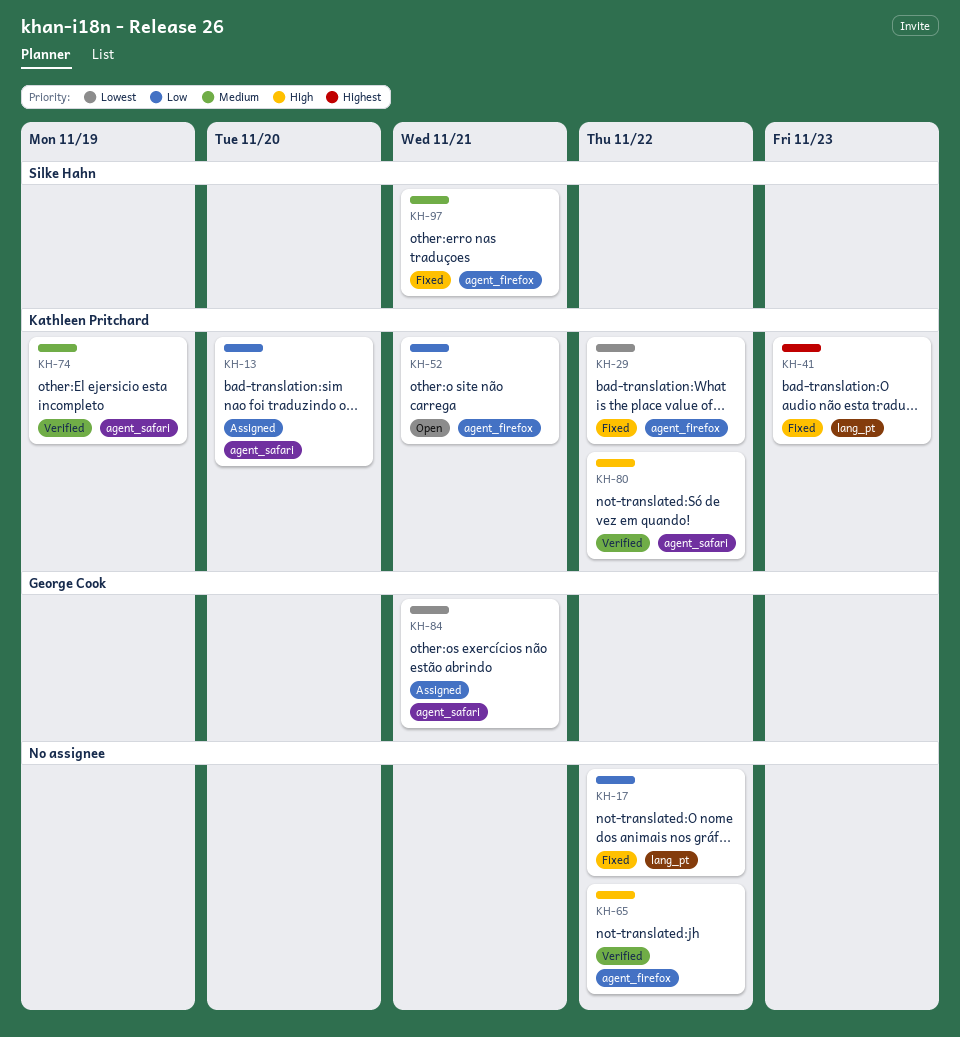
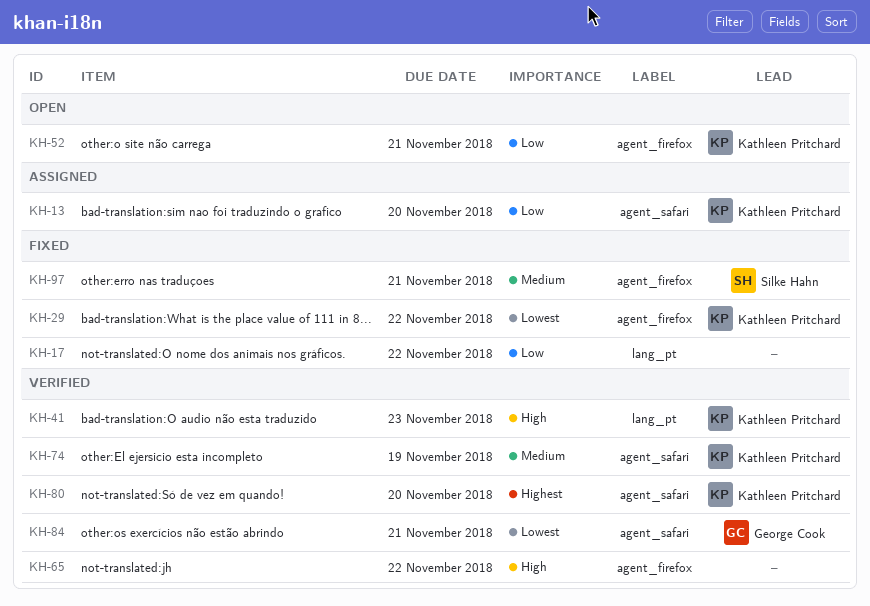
KH-41, status: Fixed -> Verified
KH-41, priority: Highest -> High
KH-80, priority: High -> Highest
KH-80, due: Nov 22 -> Nov 20
KH-84, status: Assigned -> Verified

